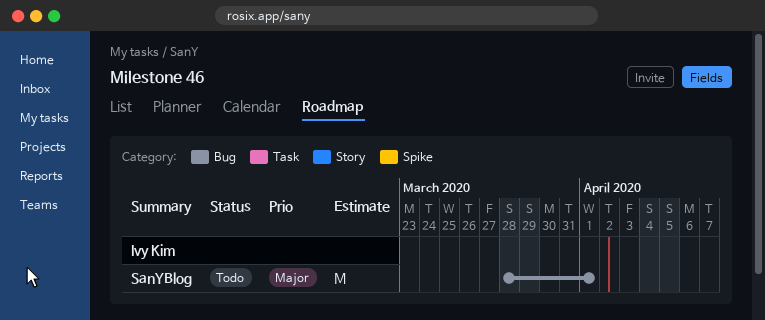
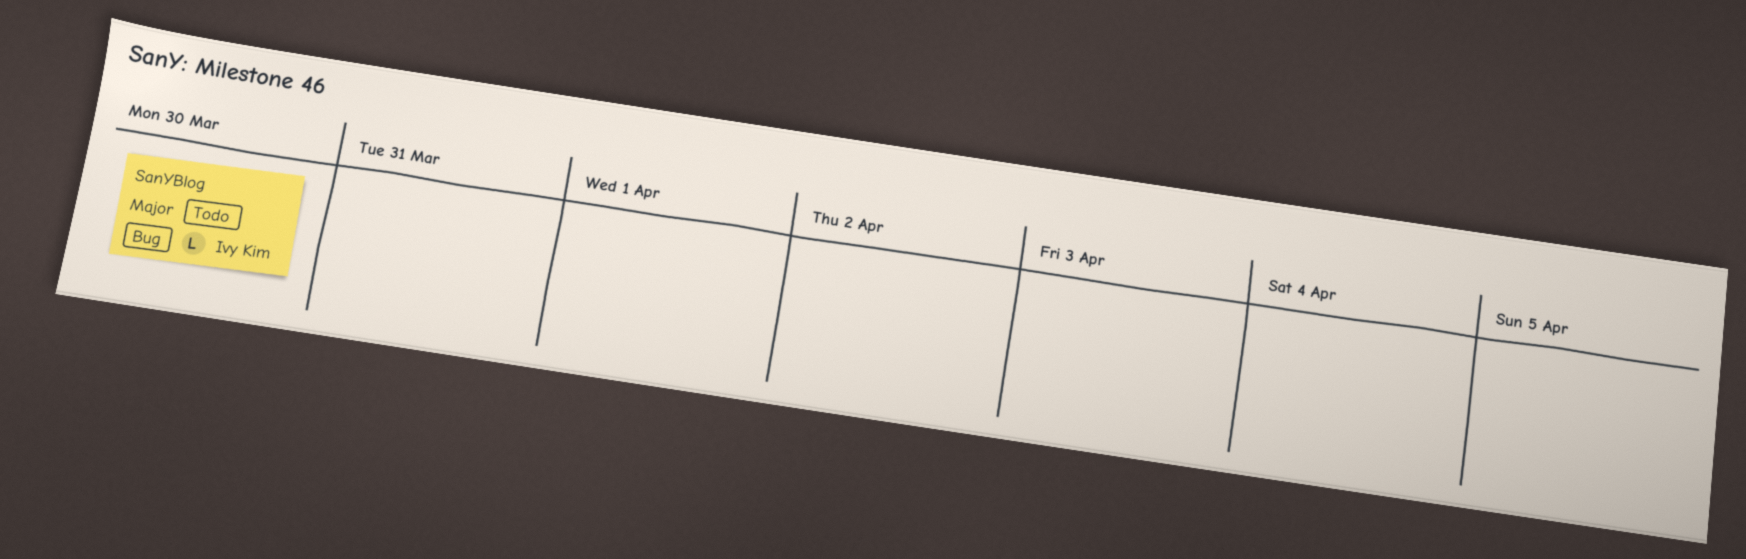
SanYBlog, estimate: M -> L
SanYBlog, due: Apr 1 -> Mar 30

